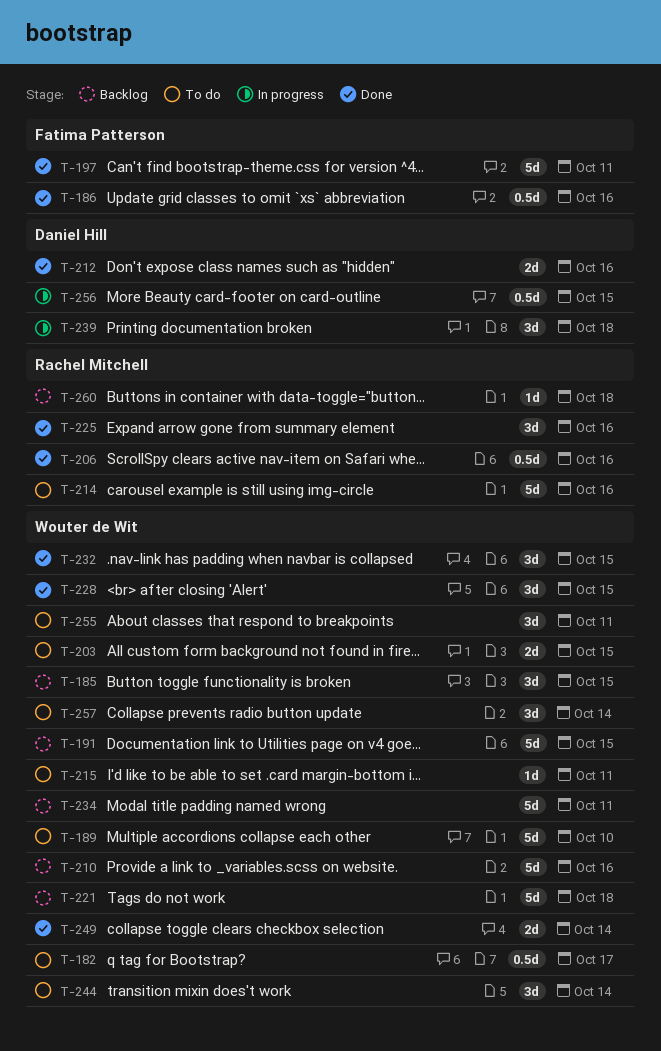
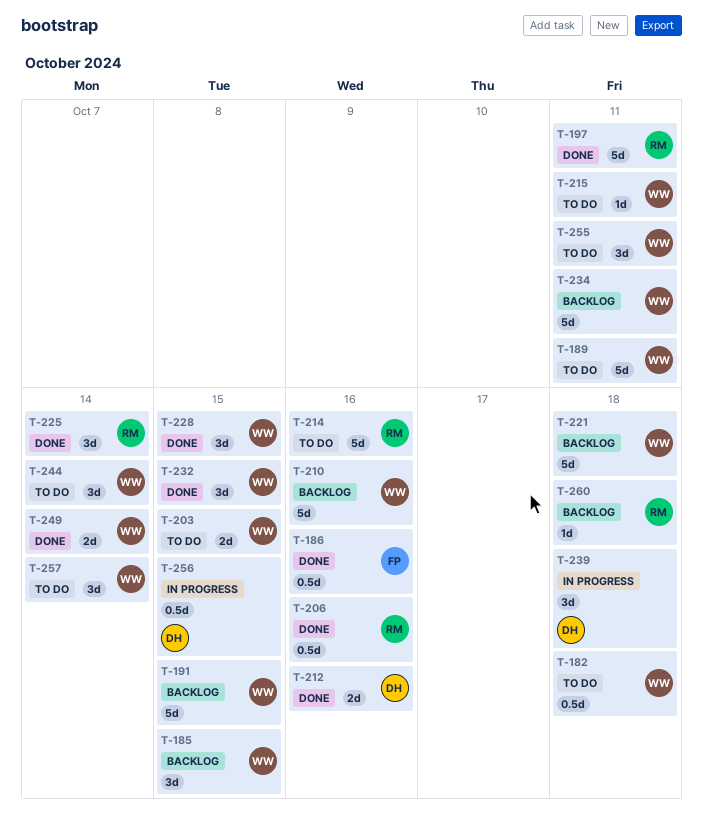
T-182, due: Oct 17 -> Oct 18
T-189, due: Oct 10 -> Oct 11
T-197, owner: Fatima Patterson -> Rachel Mitchell
T-225, due: Oct 16 -> Oct 14

